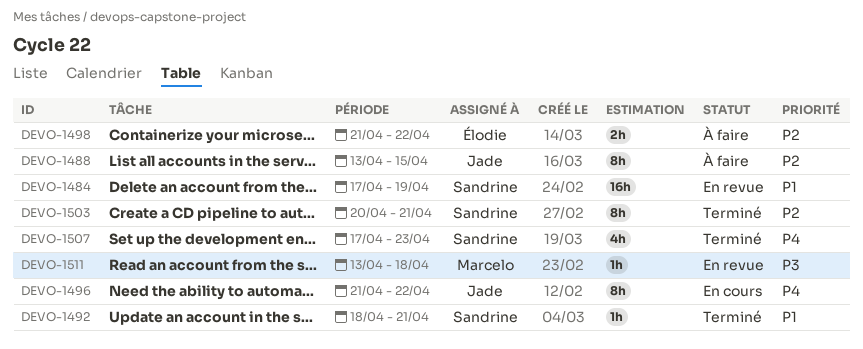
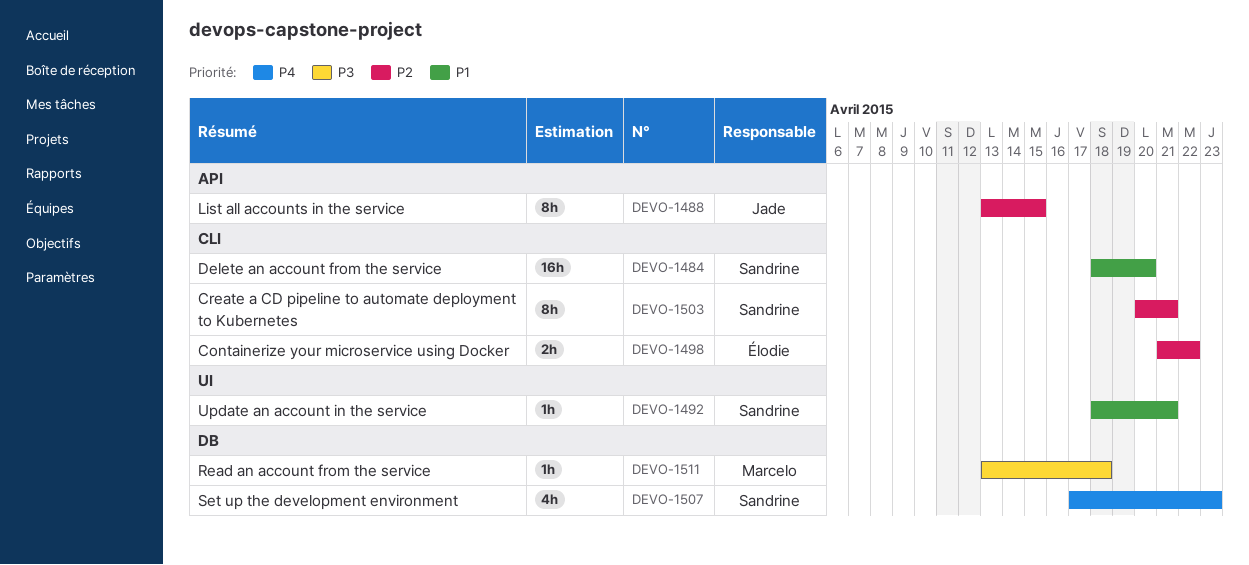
DEVO-1484, start: Apr 17 -> Apr 18
DEVO-1484, due: Apr 19 -> Apr 20
DEVO-1496: present -> none

